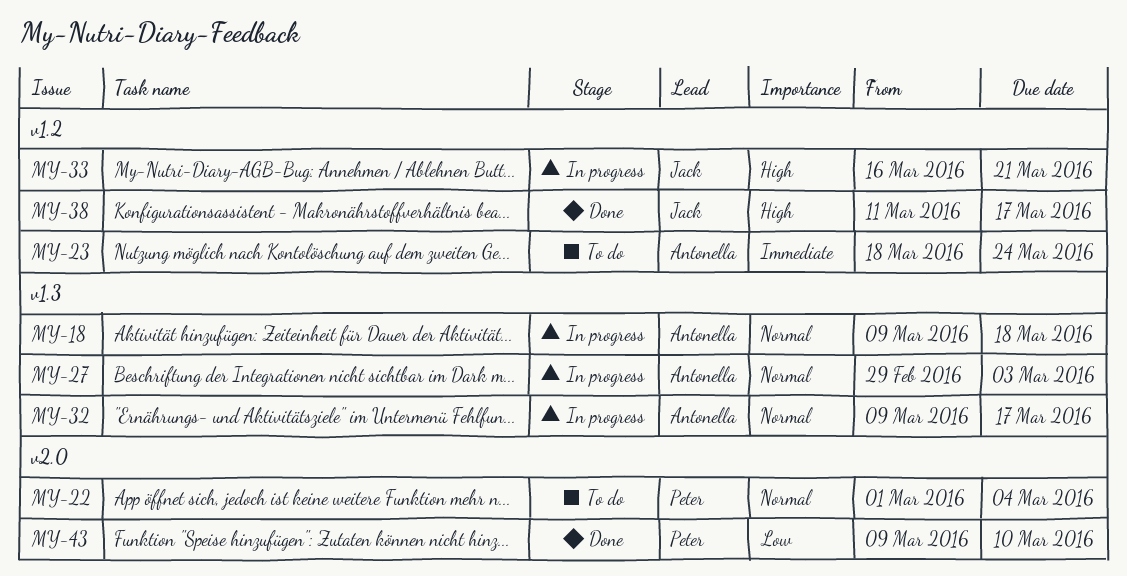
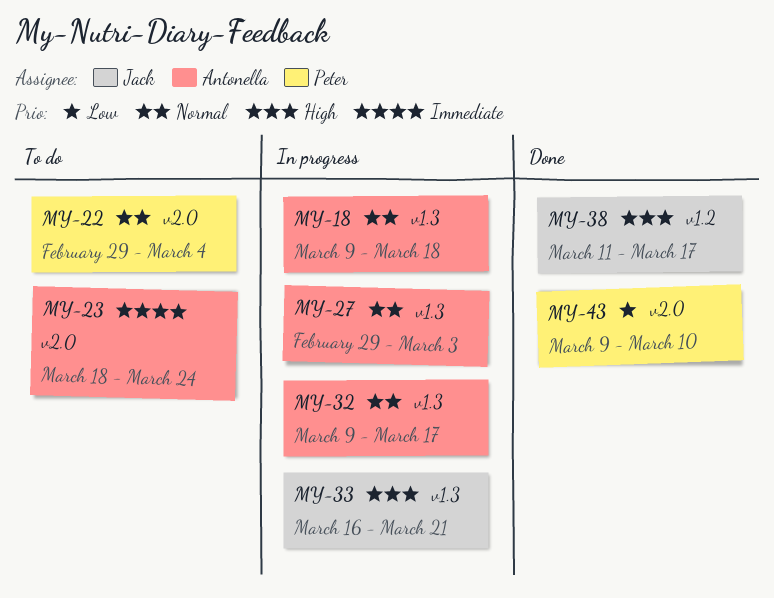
MY-22, start: Mar 1 -> Feb 29
MY-23, label: v1.2 -> v2.0
MY-33, label: v1.2 -> v1.3

